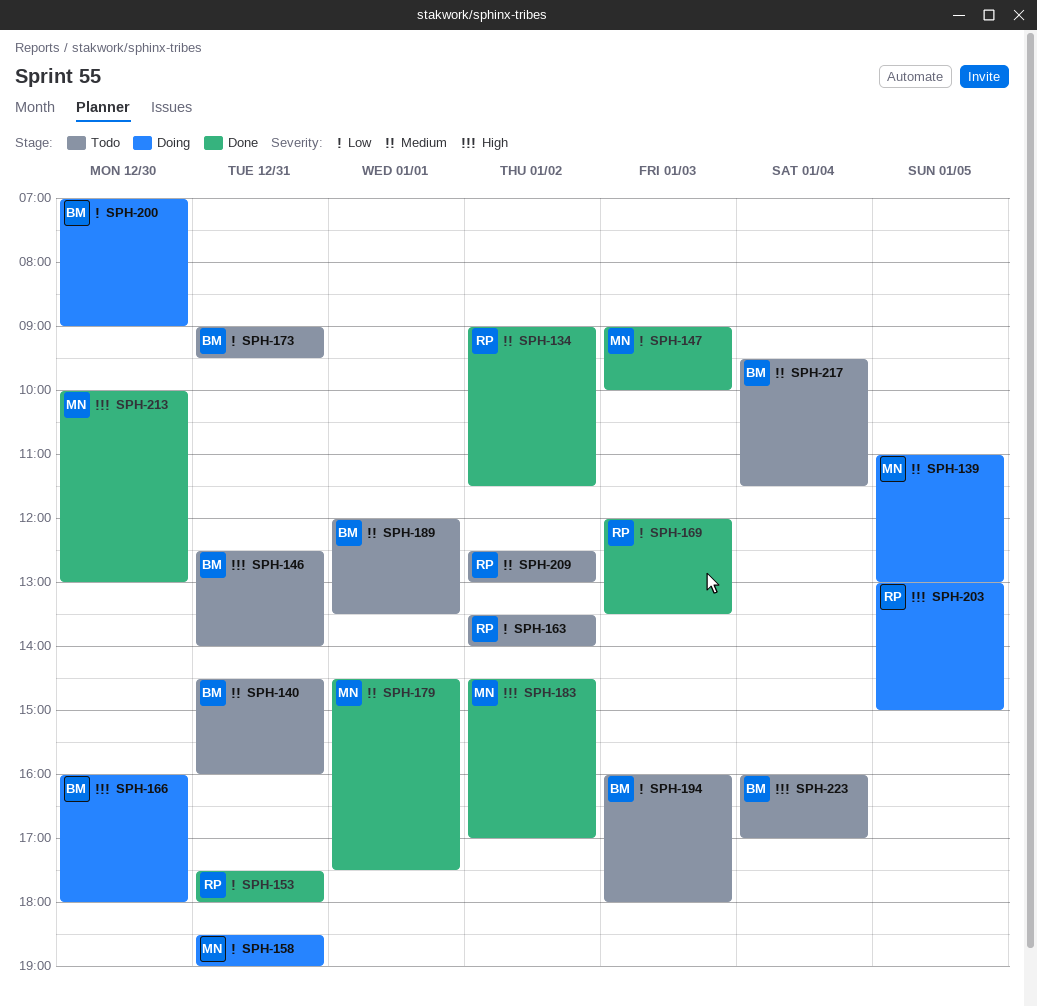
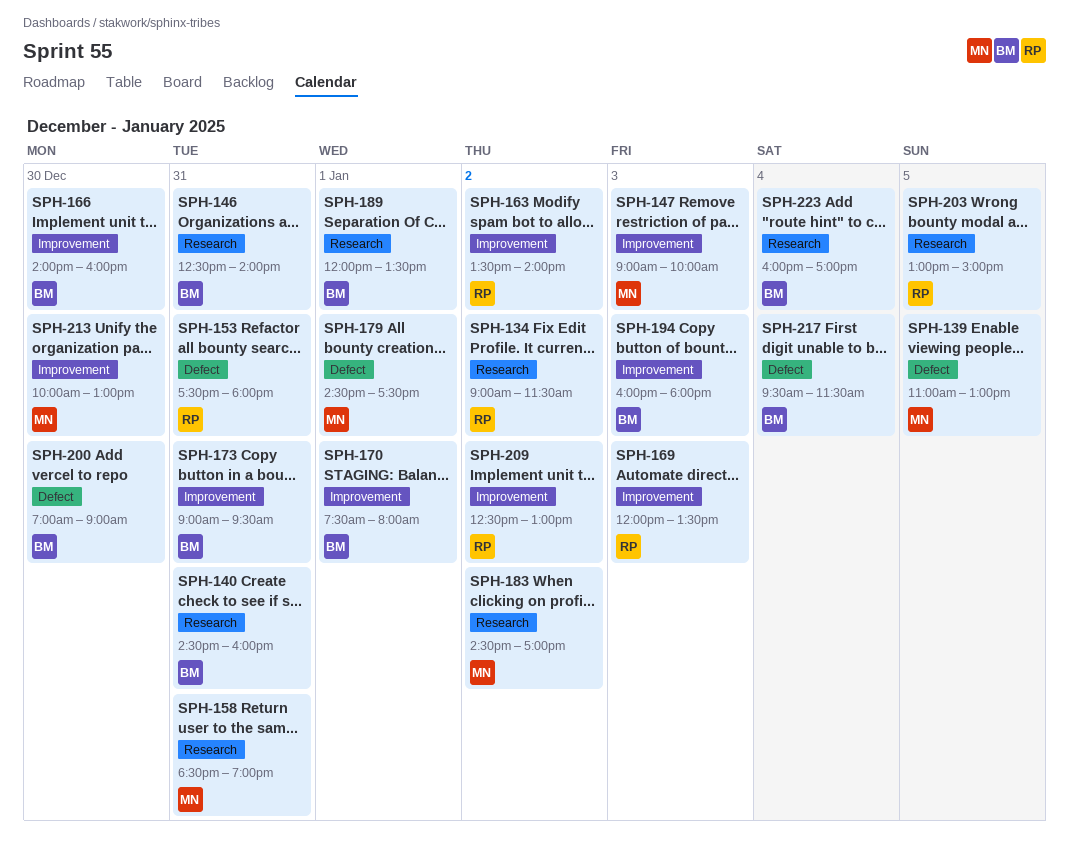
SPH-166, begins: 16:00 -> 14:00
SPH-166, ends: 18:00 -> 16:00
SPH-170: none -> present

